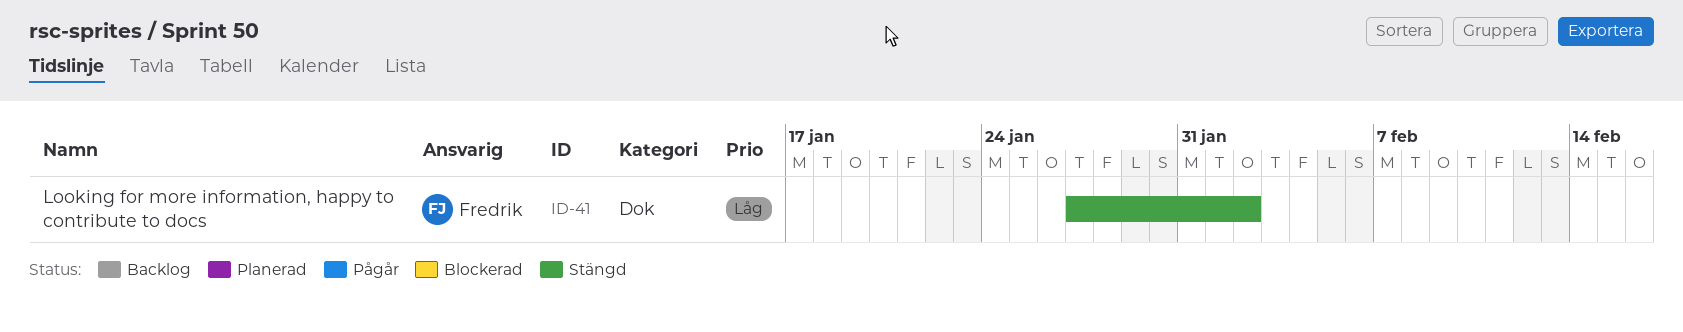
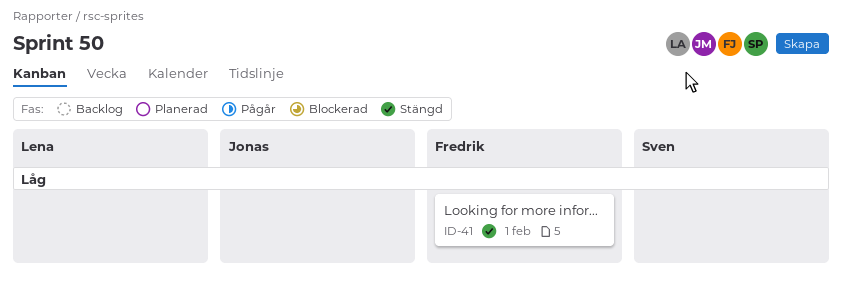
ID-41, due: Feb 2 -> Feb 1

